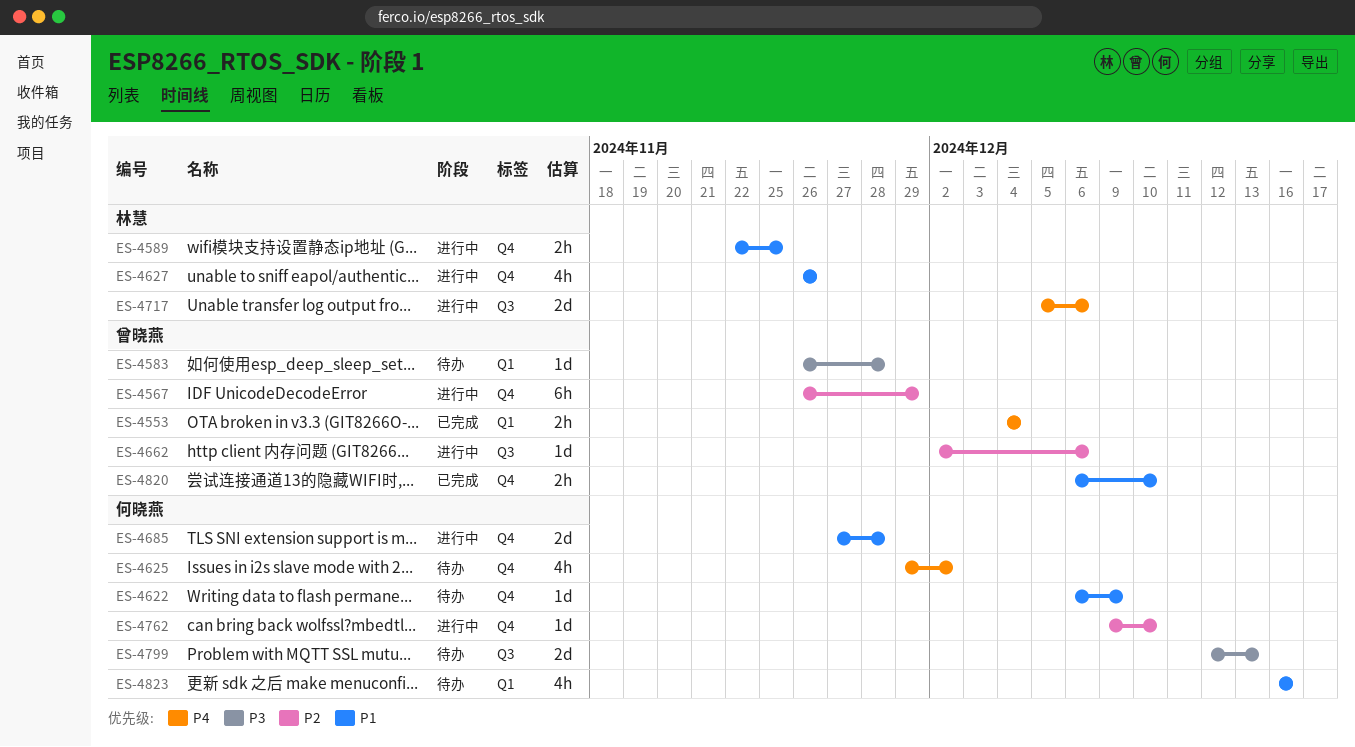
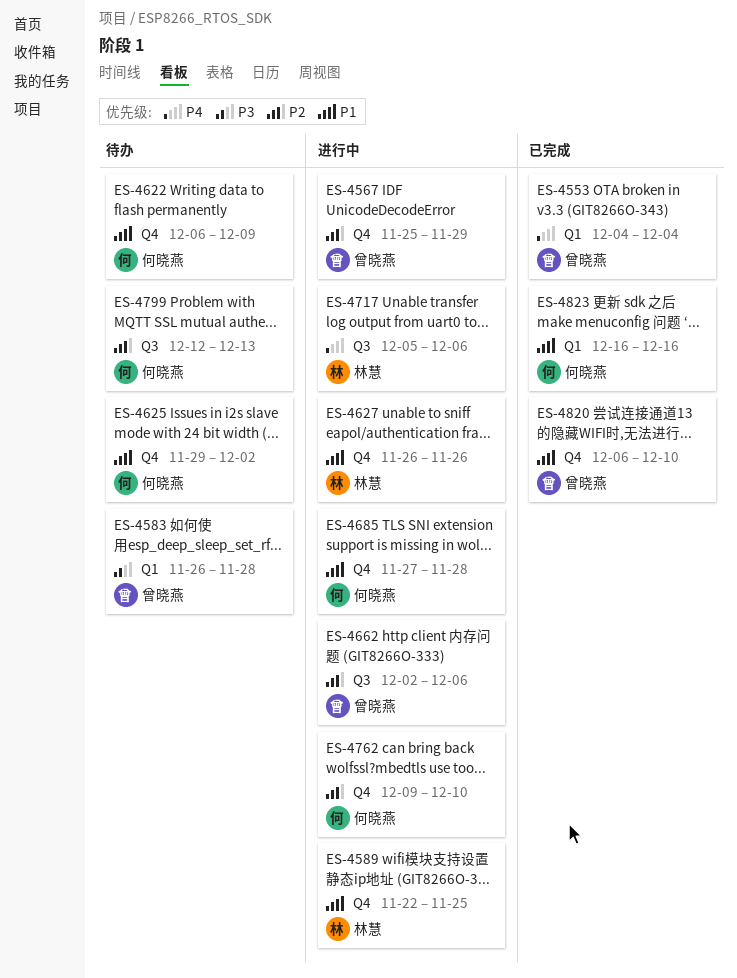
ES-4567, start: Nov 26 -> Nov 25
ES-4625, priority: P4 -> P1
ES-4799, priority: P3 -> P2
ES-4823, status: 待办 -> 已完成

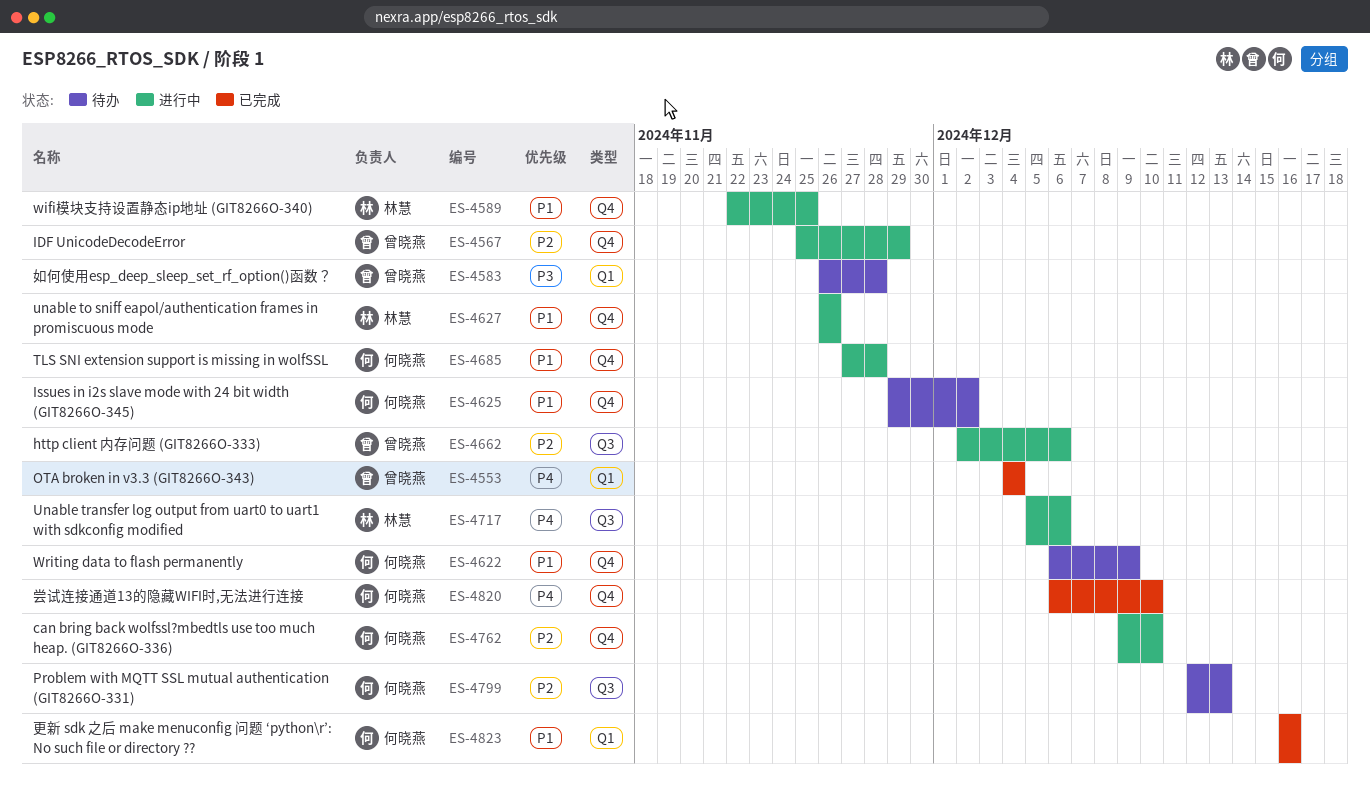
ES-4820, owner: 曾晓燕 -> 何晓燕
ES-4820, priority: P1 -> P4

